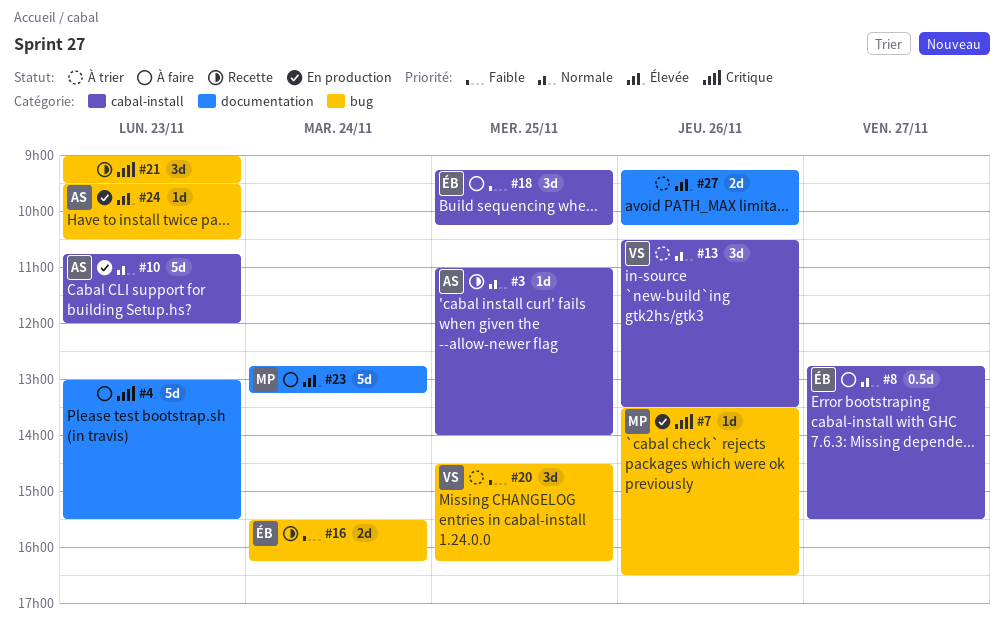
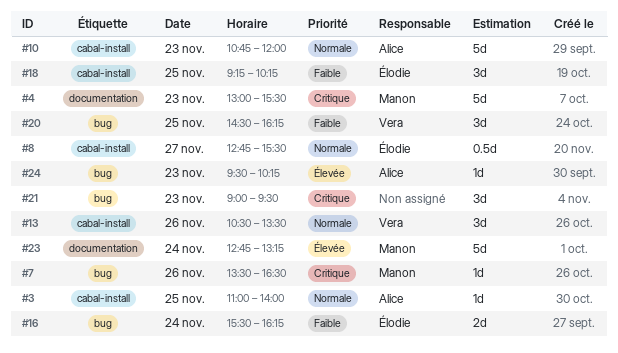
#4, owner: none -> Manon
#24, ends: 10:30 -> 10:15
#27: present -> none

